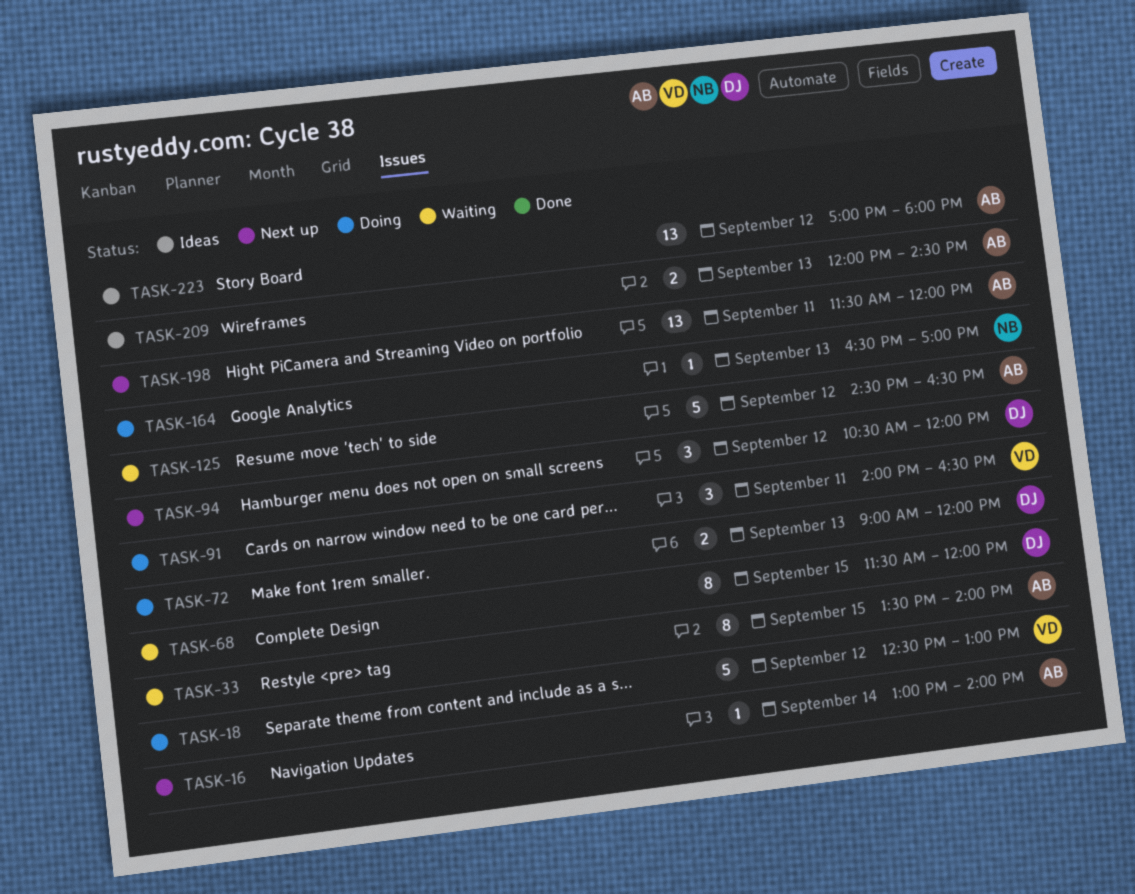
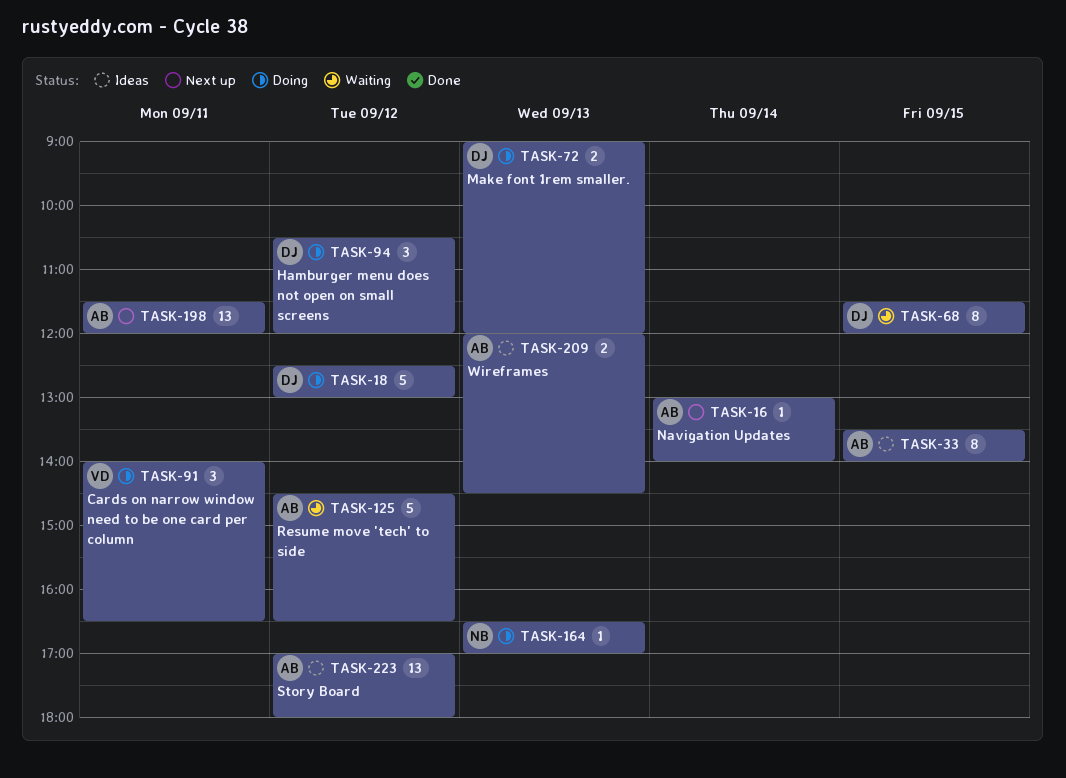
TASK-18, owner: VD -> DJ
TASK-33, status: Waiting -> Ideas
TASK-94, status: Next up -> Doing

